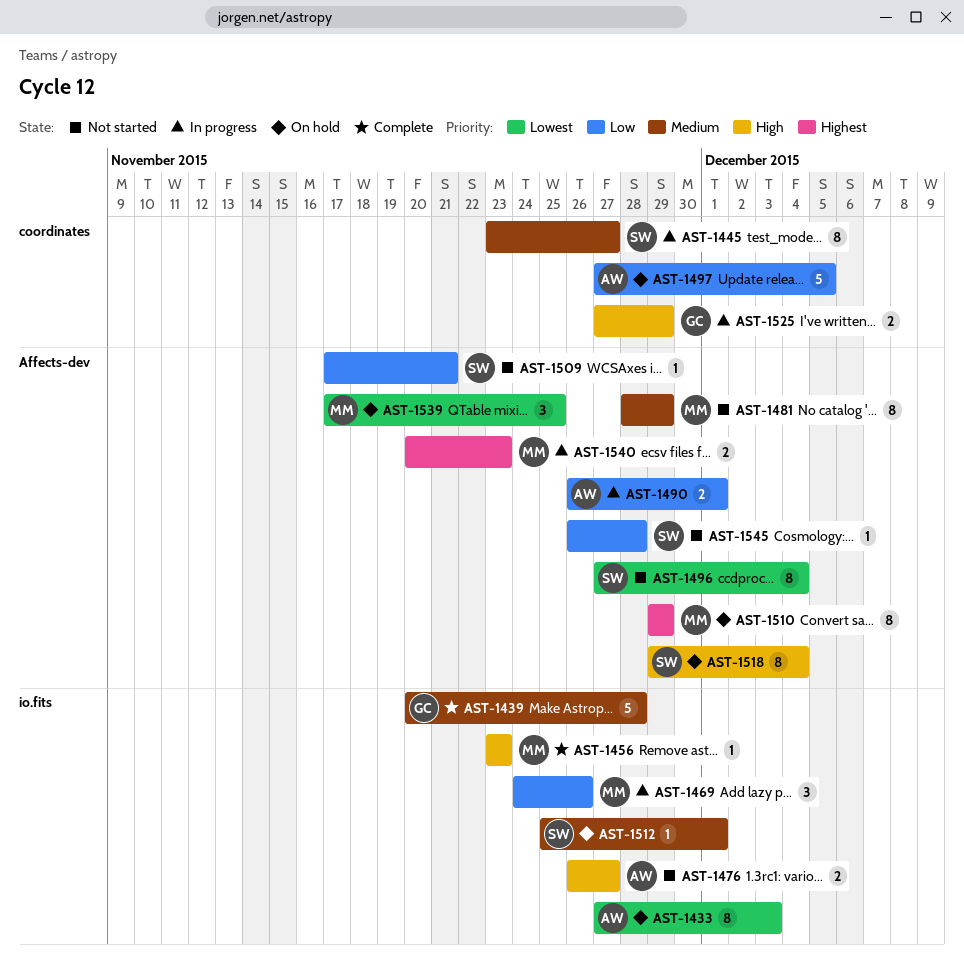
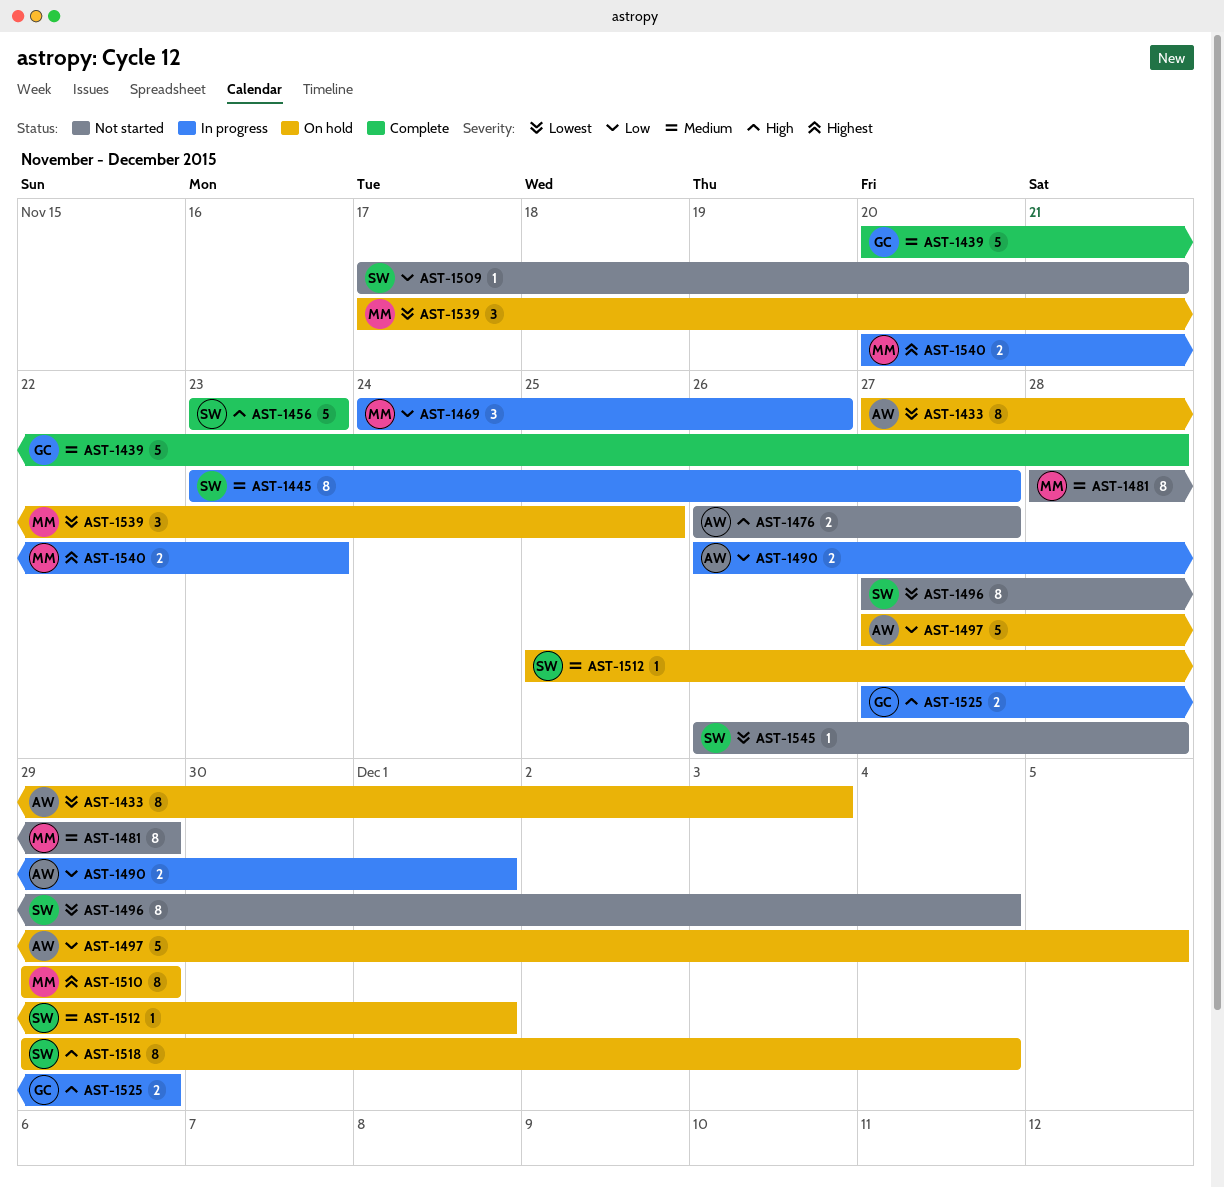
AST-1456, owner: MM -> SW
AST-1456, estimate: 1 -> 5
AST-1545, priority: Low -> Lowest

